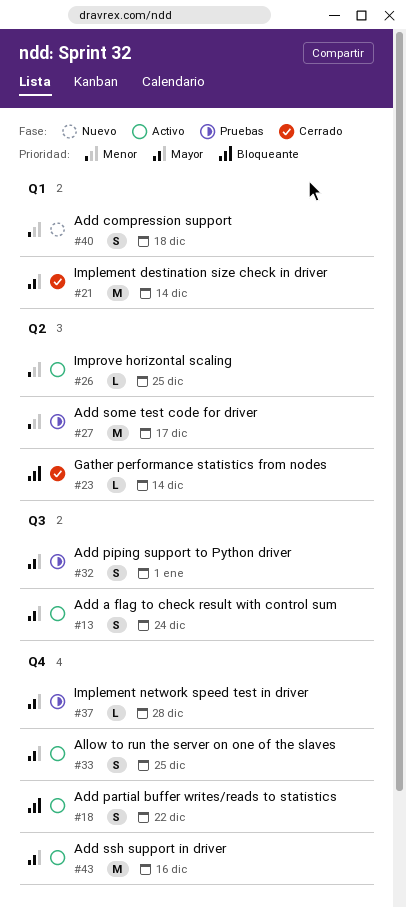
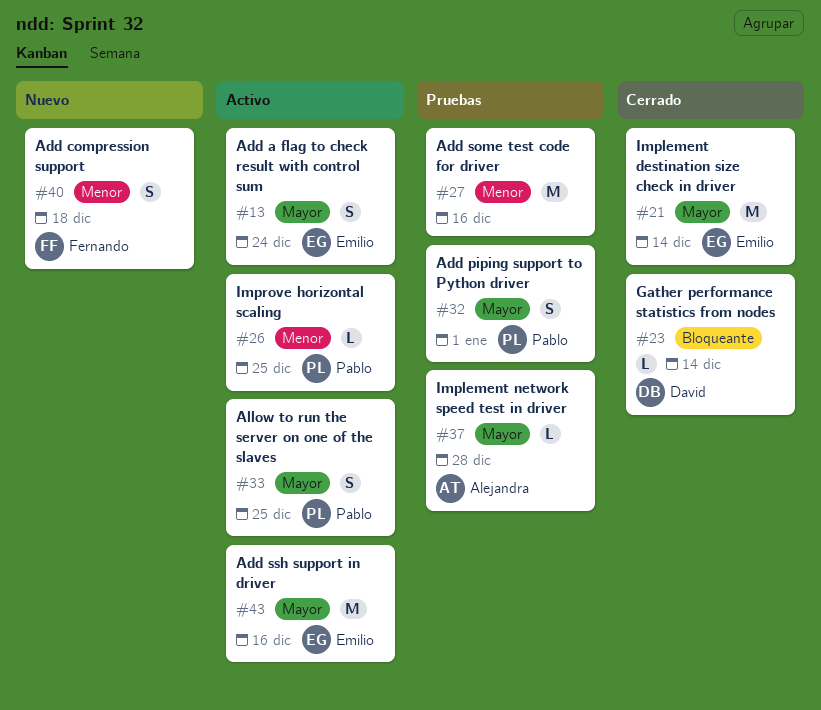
#18: present -> none
#27, due: Dec 17 -> Dec 16

